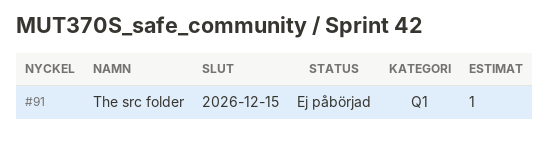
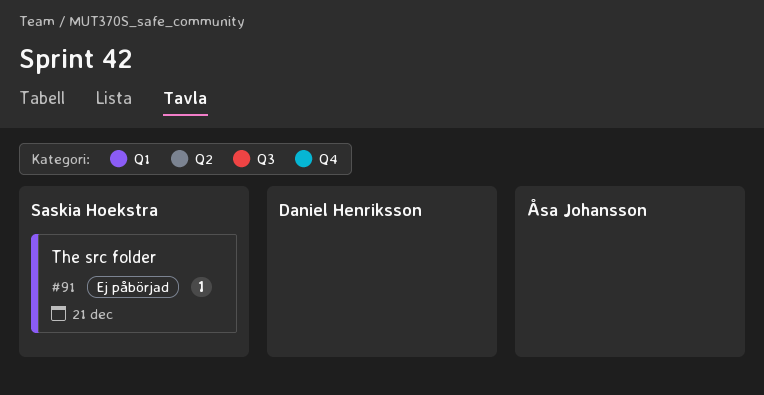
#91, due: Dec 15 -> Dec 21

